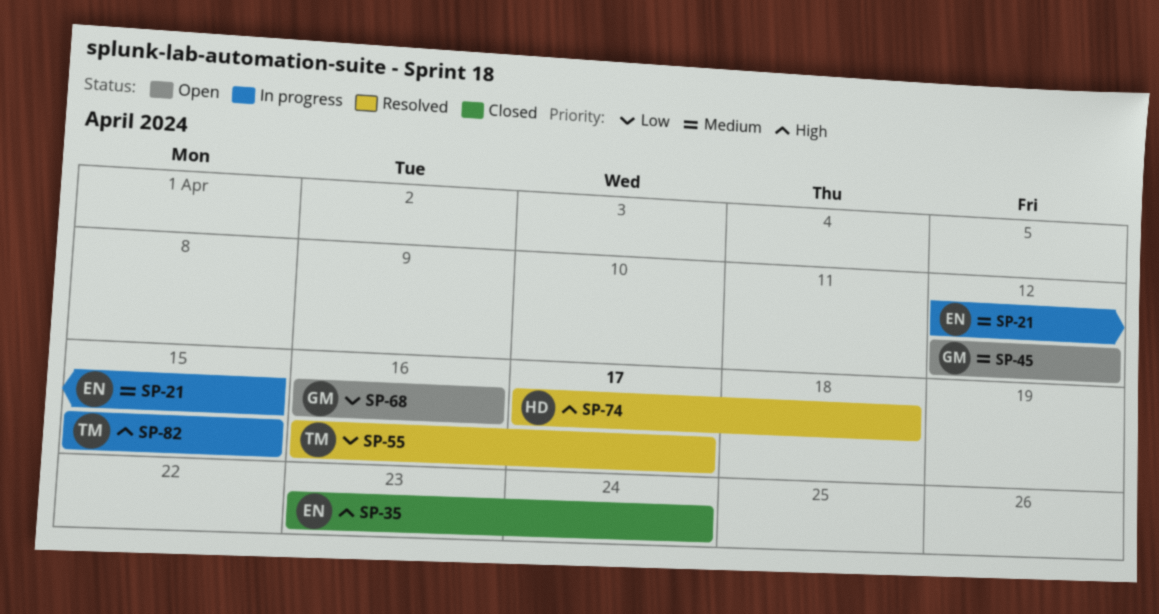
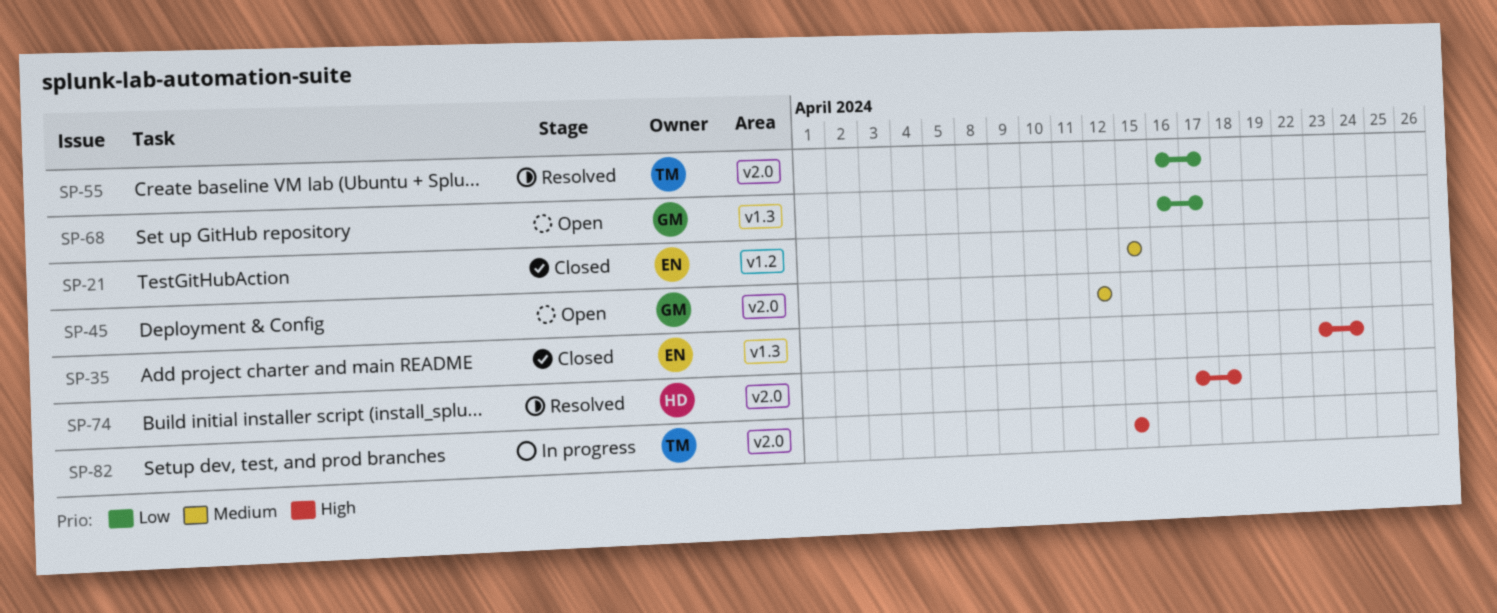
SP-21, status: In progress -> Closed
SP-21, start: Apr 12 -> Apr 15
SP-68, due: Apr 16 -> Apr 17

